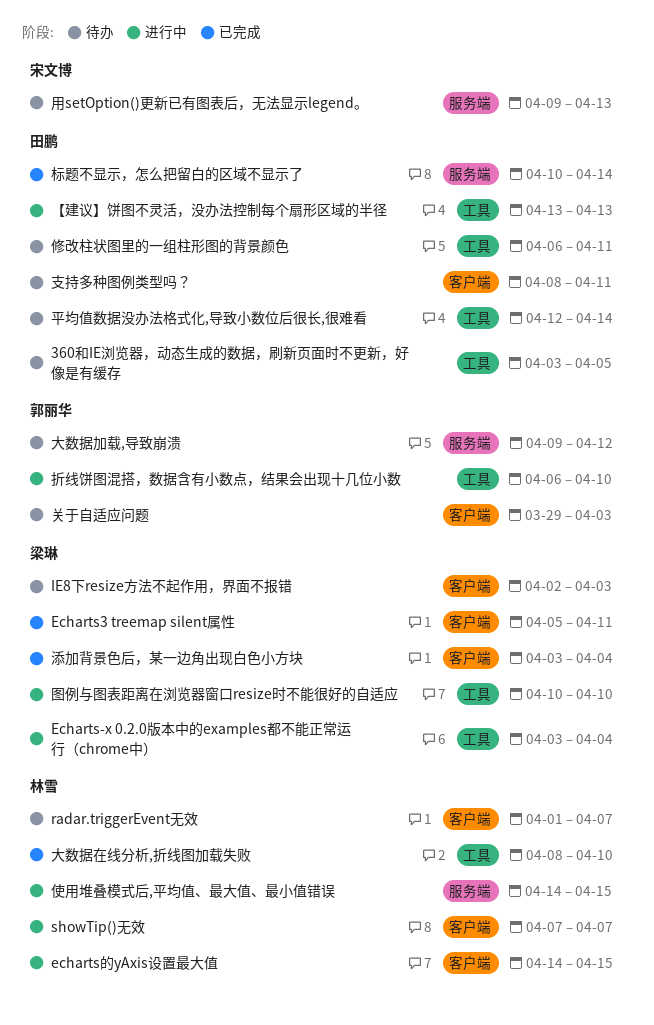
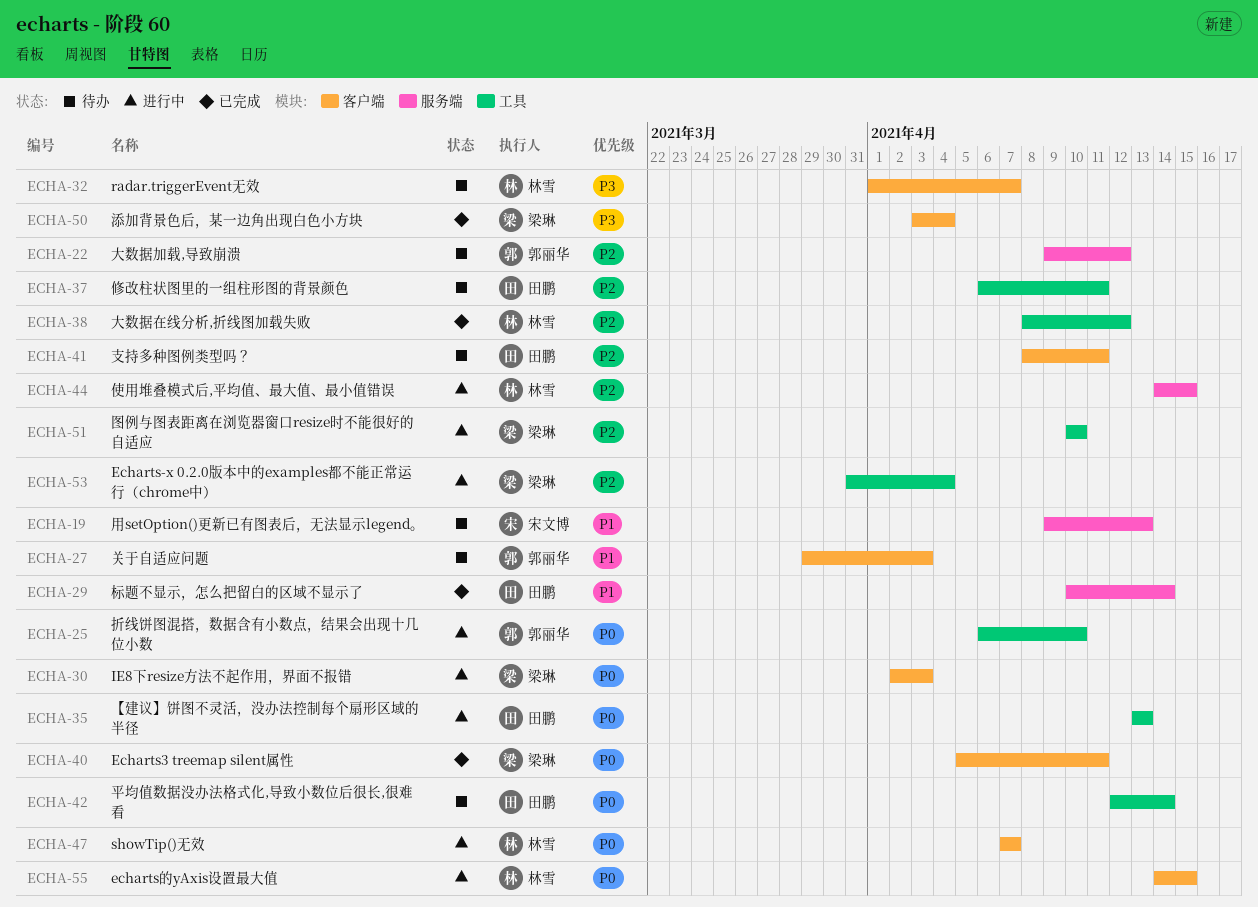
360和IE浏览器，动态生成的数据，刷新页面时不更新，好像是有缓存: present -> none
Echarts-x 0.2.0版本中的examples都不能正常运行（chrome中）, start: Apr 3 -> Mar 31
IE8下resize方法不起作用，界面不报错, status: 待办 -> 进行中
大数据在线分析,折线图加载失败, due: Apr 10 -> Apr 12

